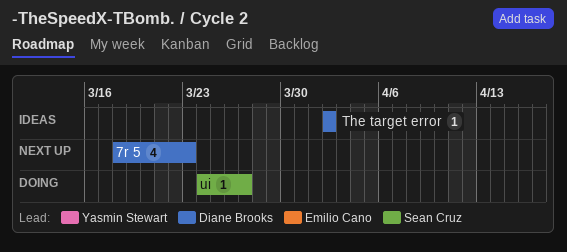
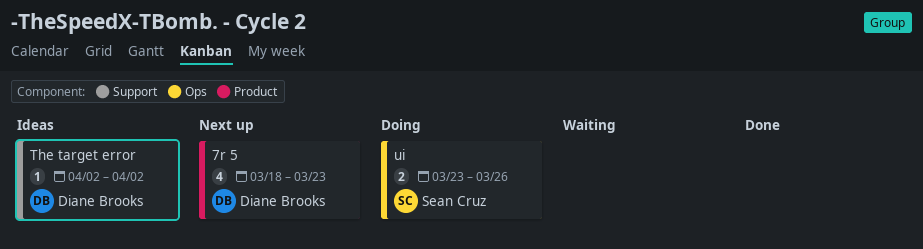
ui, estimate: 1 -> 2
ui, start: Mar 24 -> Mar 23
ui, due: Mar 27 -> Mar 26

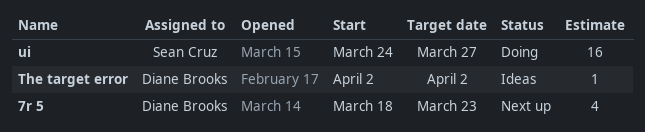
ui, estimate: 2 -> 16
ui, start: Mar 23 -> Mar 24
ui, due: Mar 26 -> Mar 27

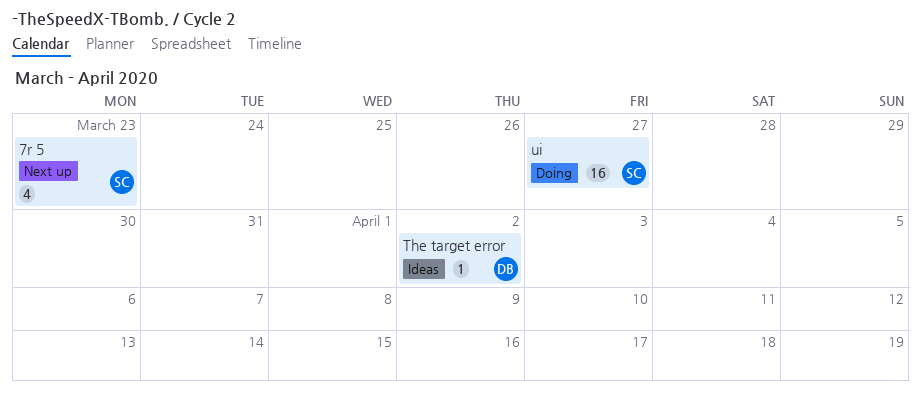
7r 5, owner: Diane Brooks -> Sean Cruz

